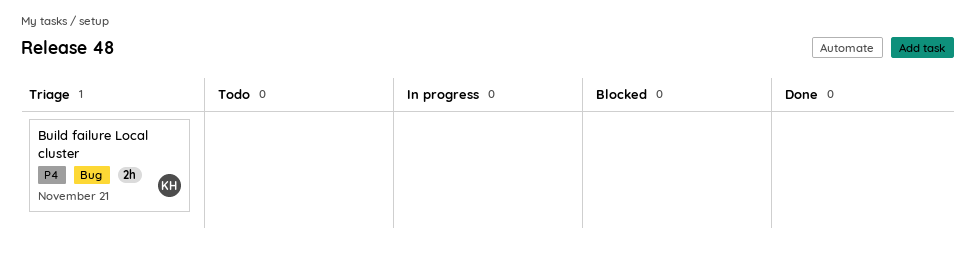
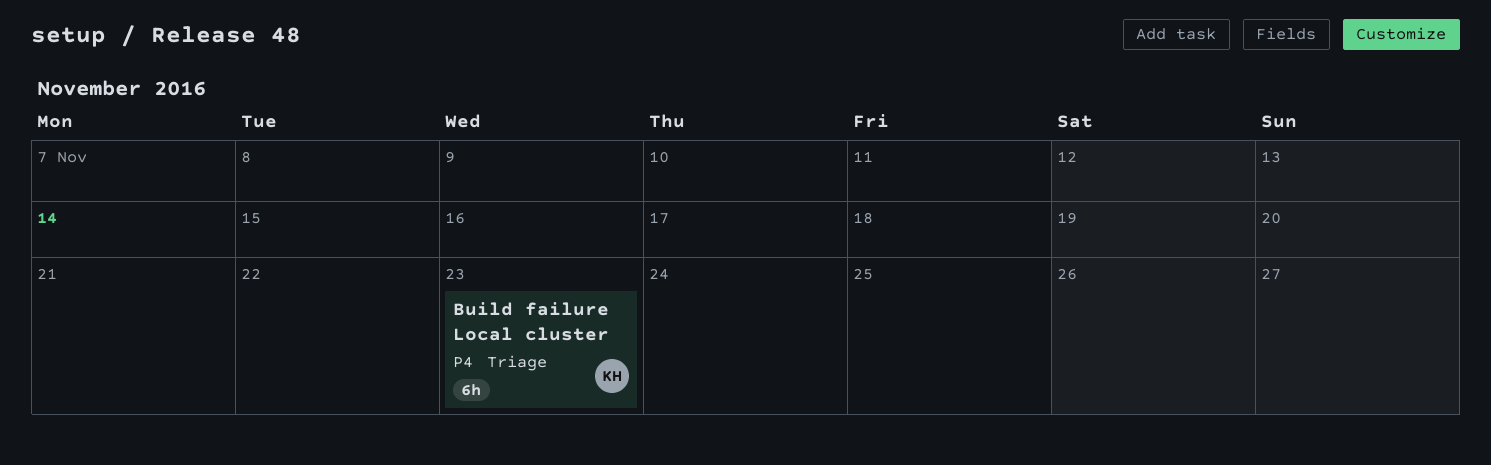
Build failure Local cluster, estimate: 2h -> 6h
Build failure Local cluster, due: Nov 21 -> Nov 23

